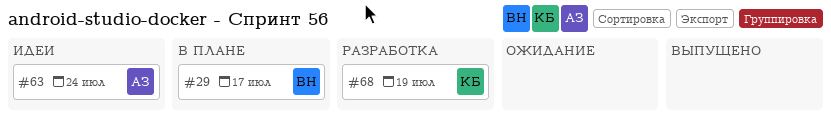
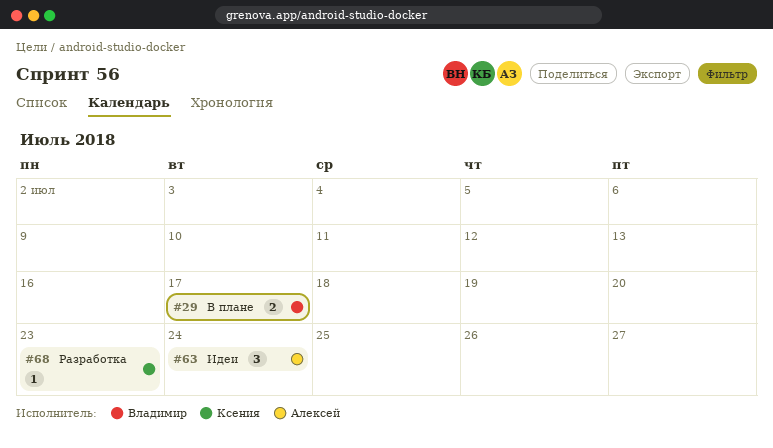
#68, due: Jul 19 -> Jul 23

